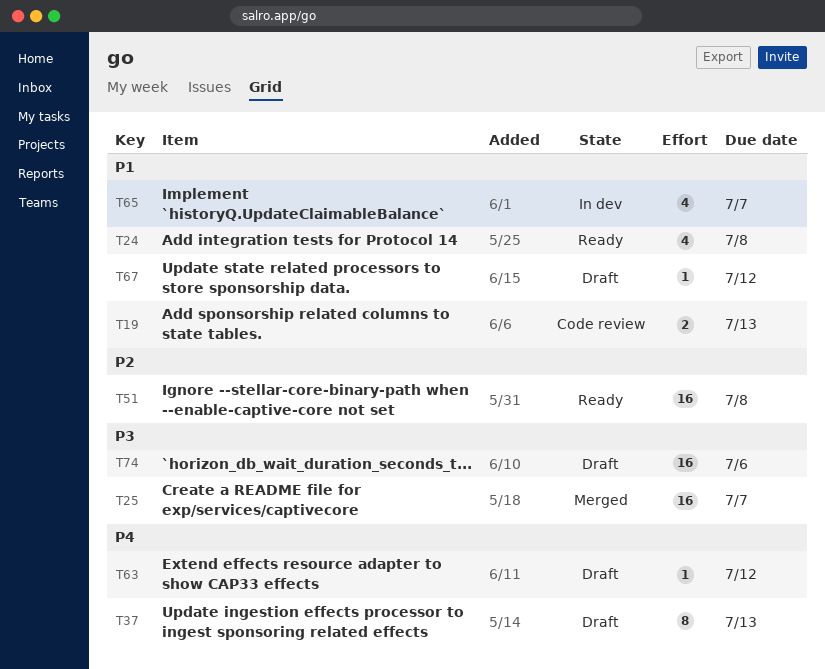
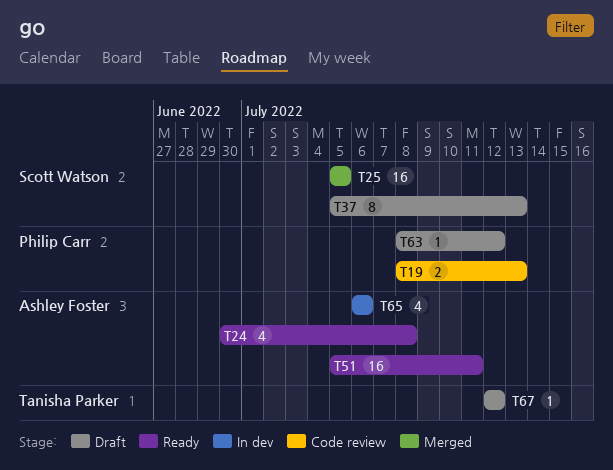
T25, due: Jul 7 -> Jul 5
T51, due: Jul 8 -> Jul 11
T65, due: Jul 7 -> Jul 6
T74: present -> none

